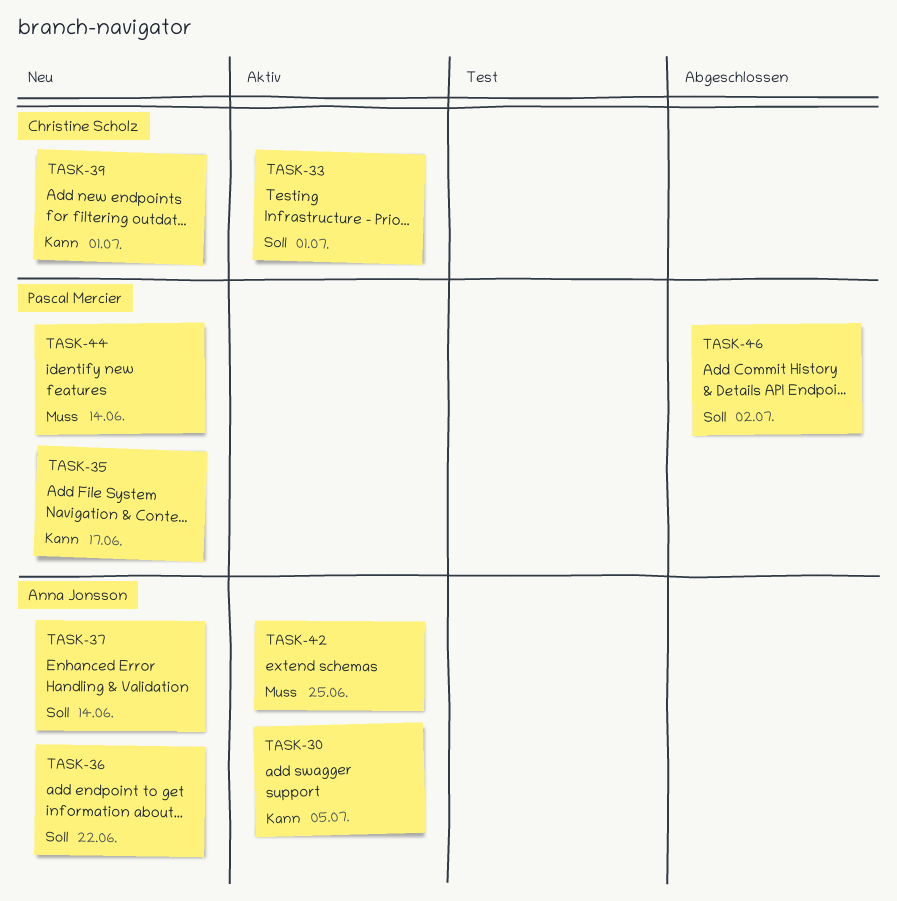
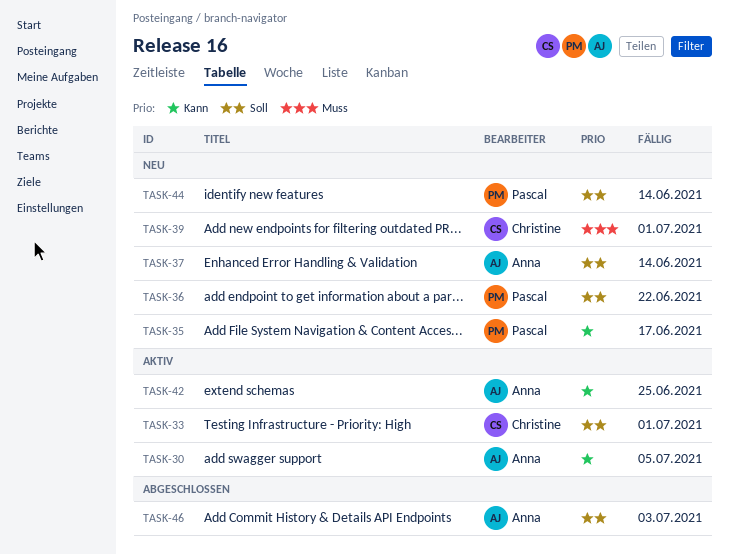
TASK-36, owner: Anna Jonsson -> Pascal Mercier
TASK-39, priority: Kann -> Muss
TASK-42, priority: Muss -> Kann
TASK-44, priority: Muss -> Soll
TASK-46, owner: Pascal Mercier -> Anna Jonsson
TASK-46, due: Jul 2 -> Jul 3

